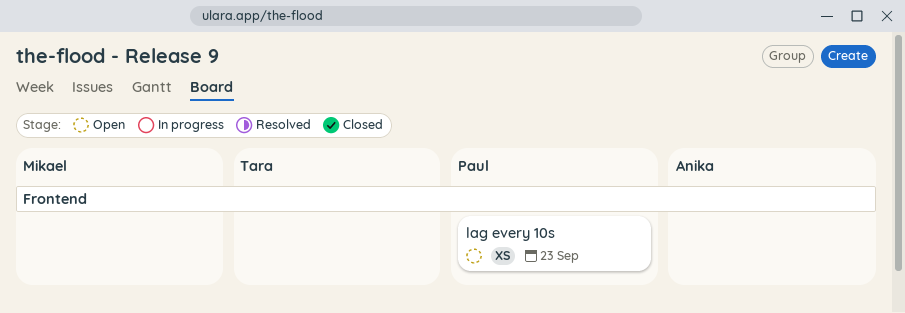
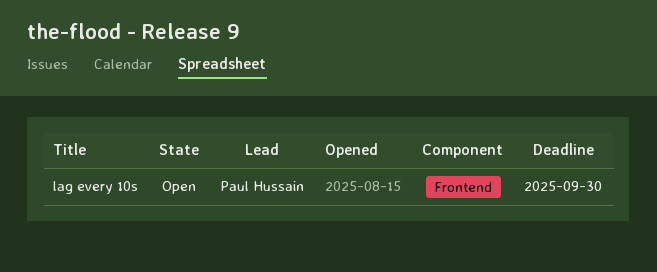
lag every 10s, due: Sep 23 -> Sep 30

